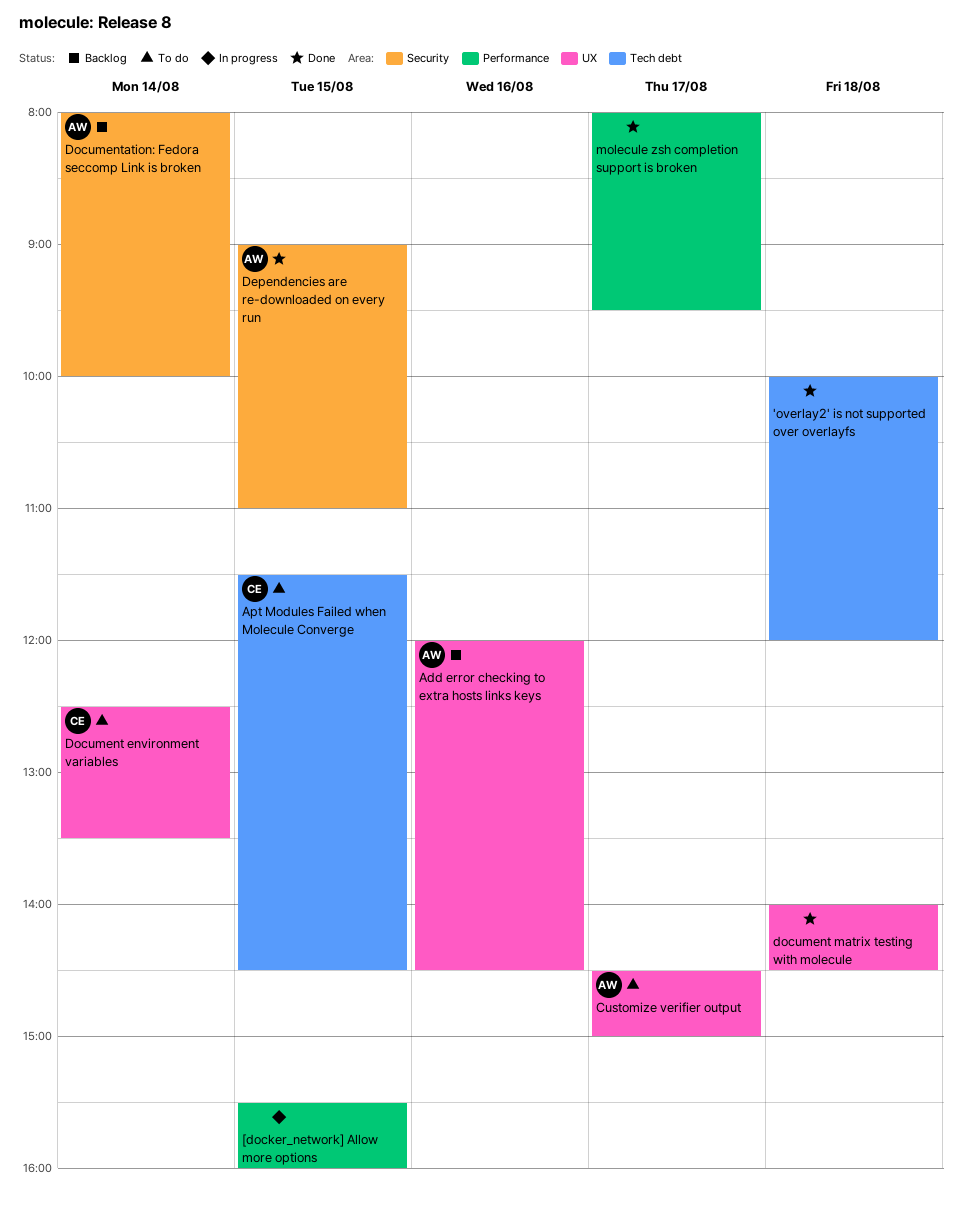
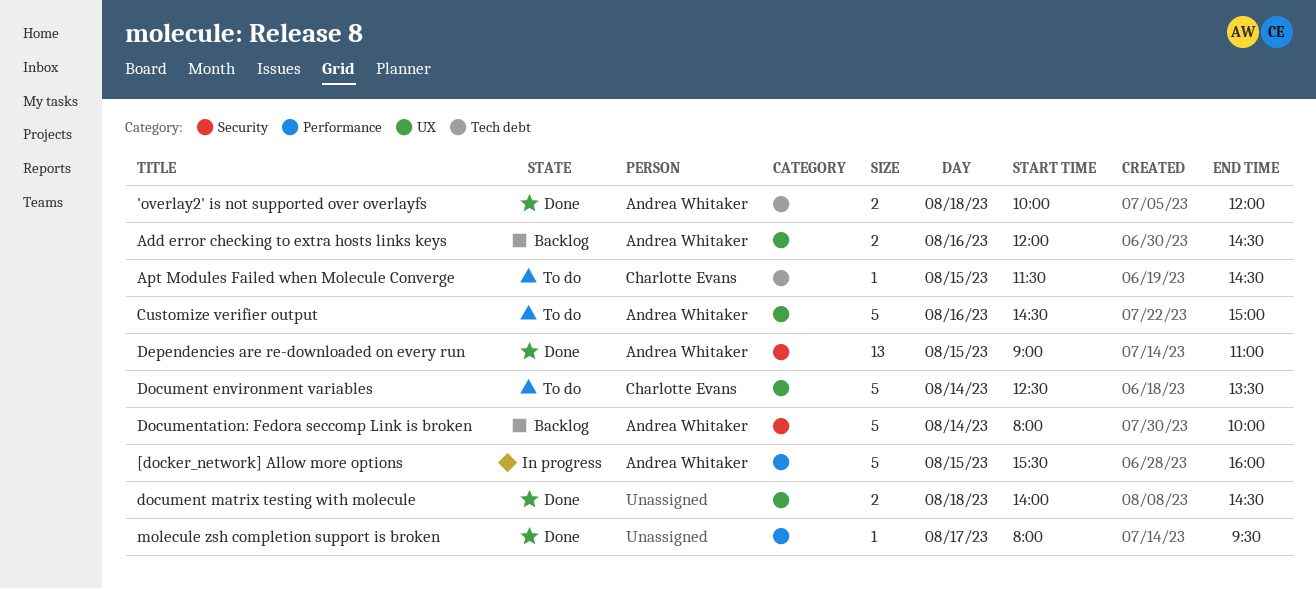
'overlay2' is not supported over overlayfs, owner: none -> Andrea Whitaker
[docker_network] Allow more options, owner: none -> Andrea Whitaker
Customize verifier output, day: Aug 17 -> Aug 16

